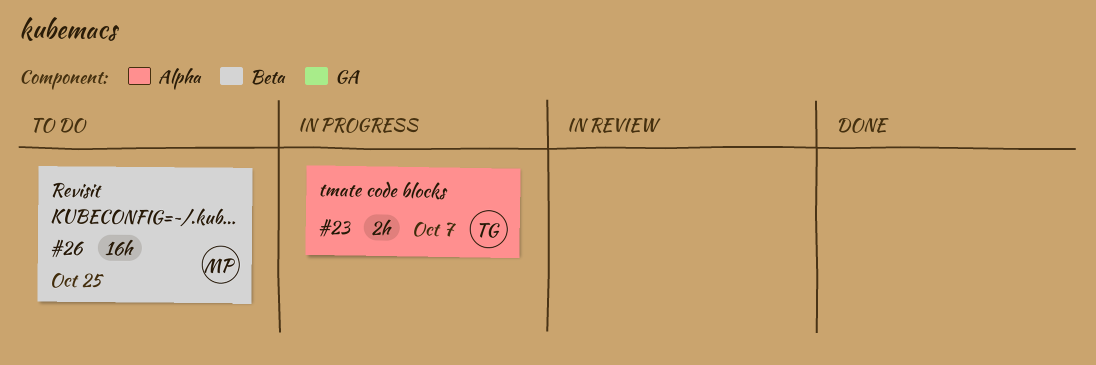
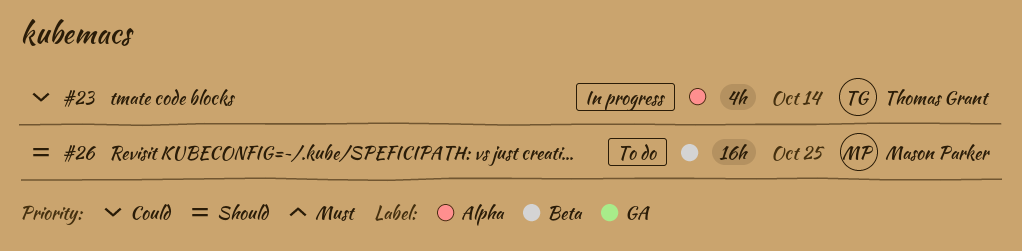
#23, estimate: 2h -> 4h
#23, due: Oct 7 -> Oct 14

